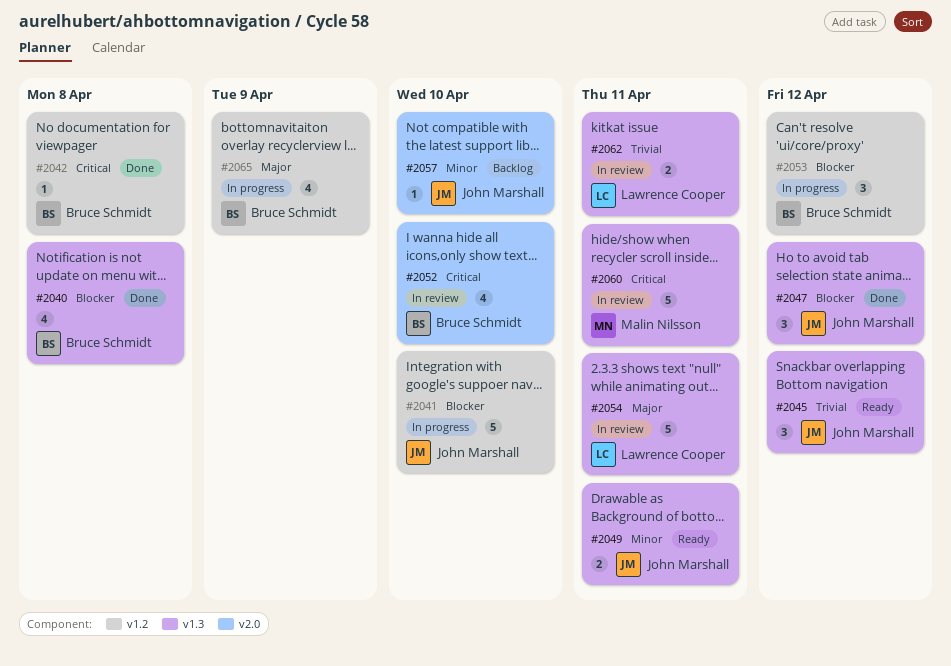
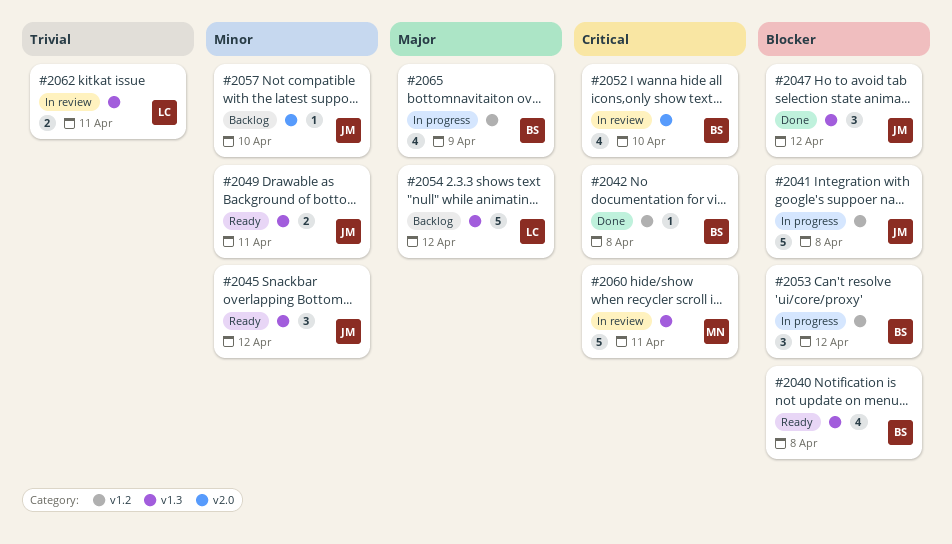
#2040, status: Done -> Ready
#2041, due: Apr 10 -> Apr 8
#2045, priority: Trivial -> Minor
#2054, status: In review -> Backlog
#2054, due: Apr 11 -> Apr 12

